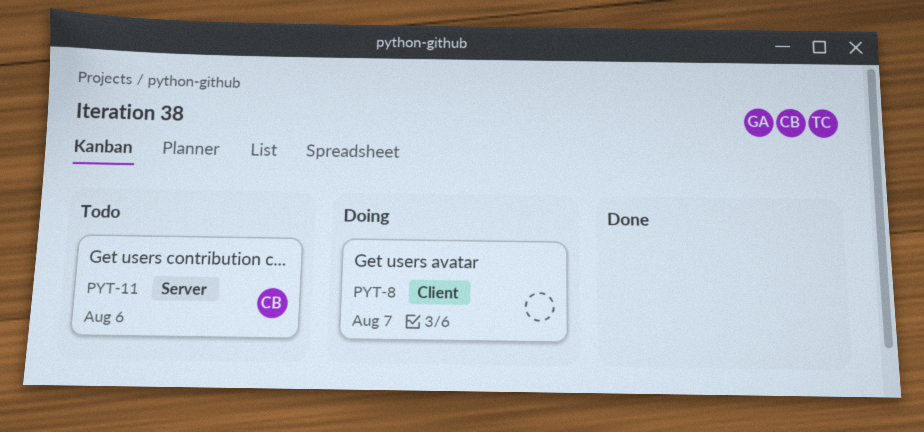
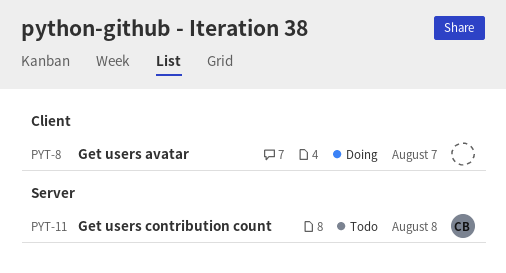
PYT-11, due: Aug 6 -> Aug 8

